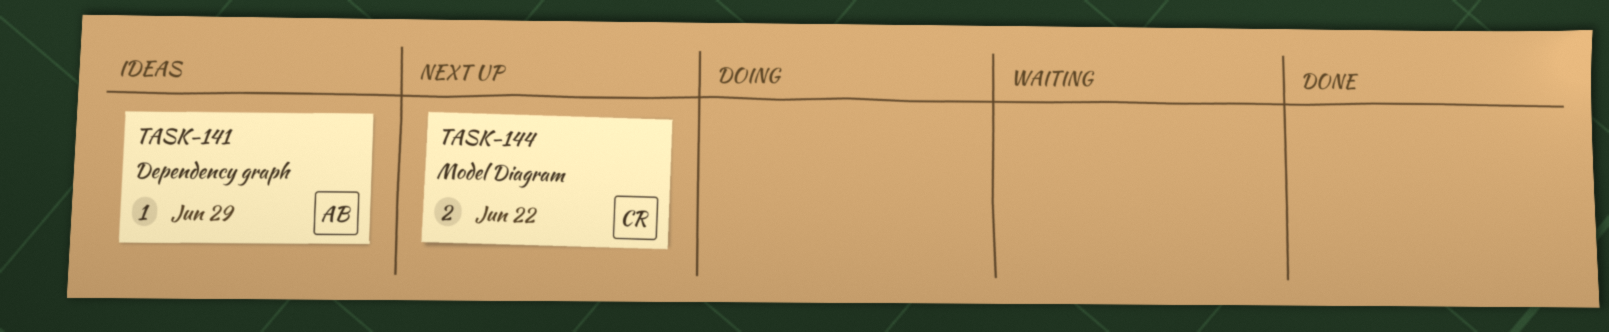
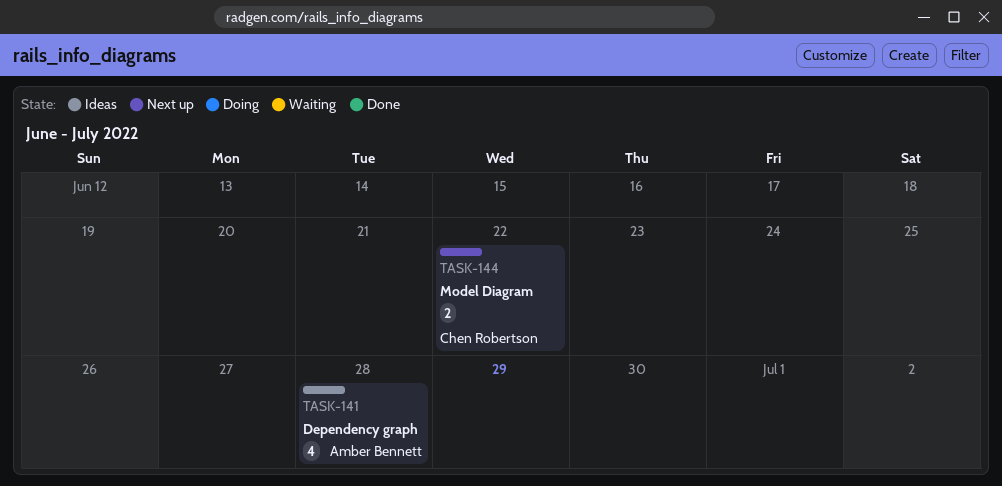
TASK-141, estimate: 1 -> 4
TASK-141, due: Jun 29 -> Jun 28

